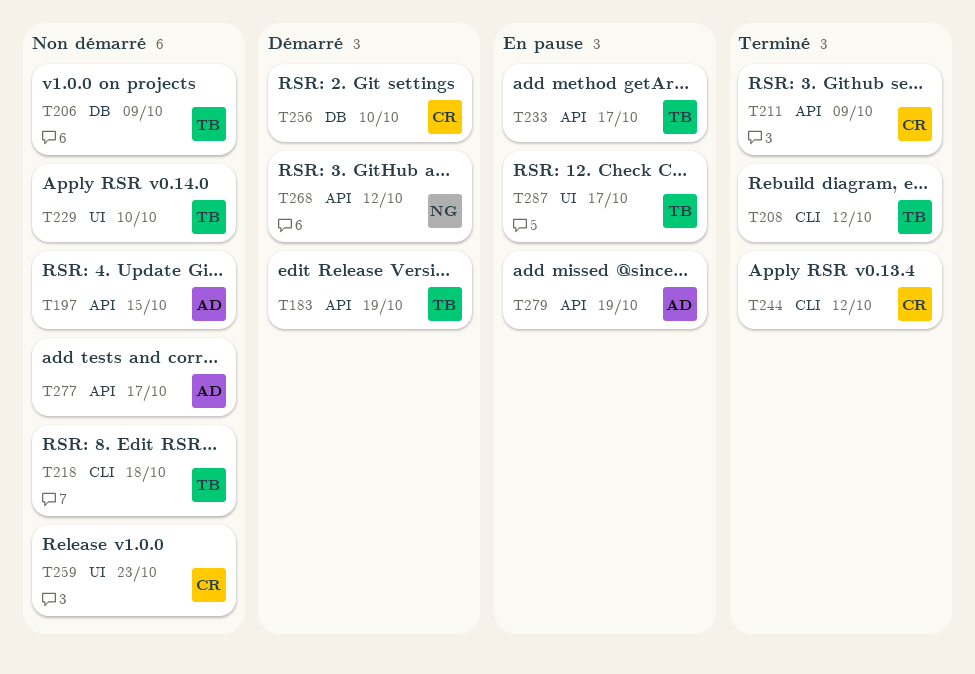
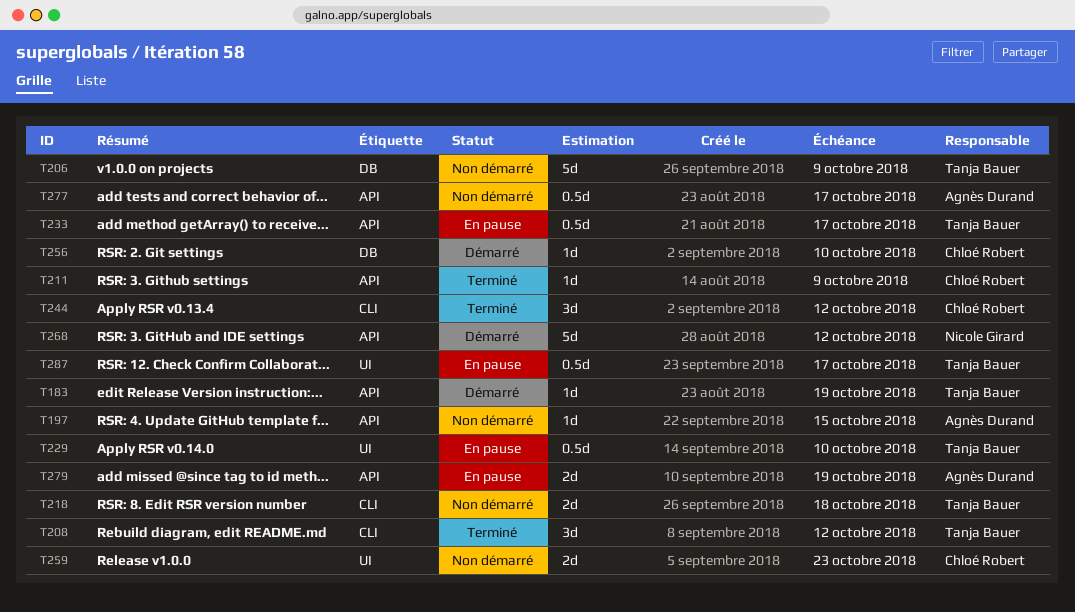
T229, status: Non démarré -> En pause

